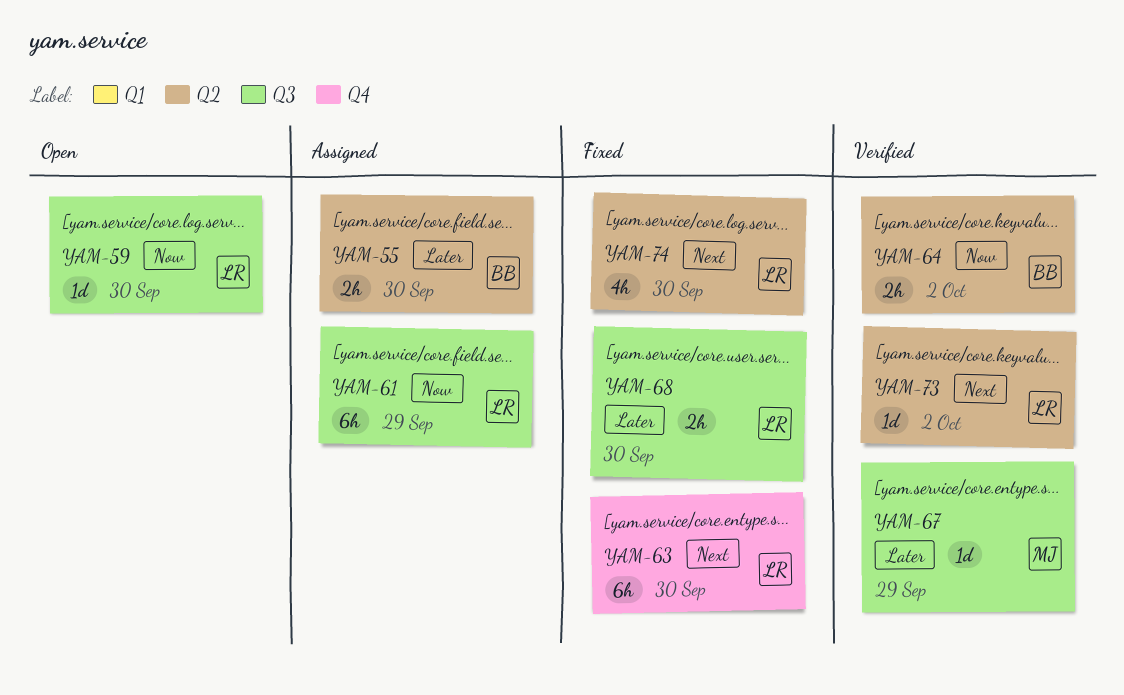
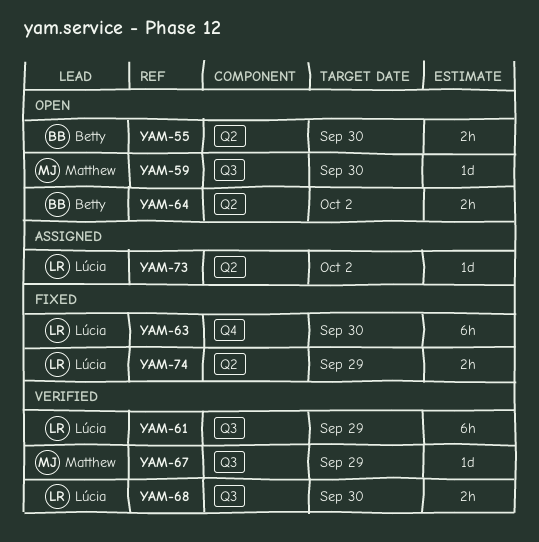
YAM-55, status: Assigned -> Open
YAM-59, owner: Lúcia -> Matthew
YAM-61, status: Assigned -> Verified
YAM-64, status: Verified -> Open
YAM-68, status: Fixed -> Verified
YAM-73, status: Verified -> Assigned
YAM-74, estimate: 4h -> 2h
YAM-74, due: Sep 30 -> Sep 29

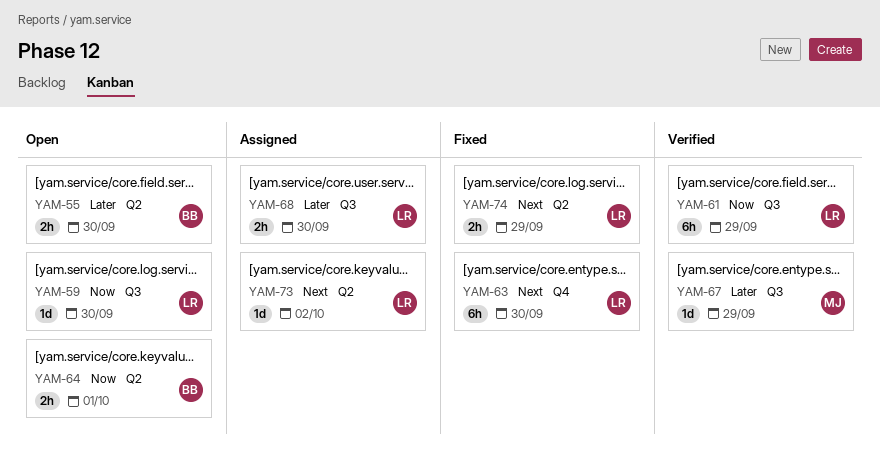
YAM-59, owner: Matthew -> Lúcia
YAM-64, due: Oct 2 -> Oct 1
YAM-68, status: Verified -> Assigned

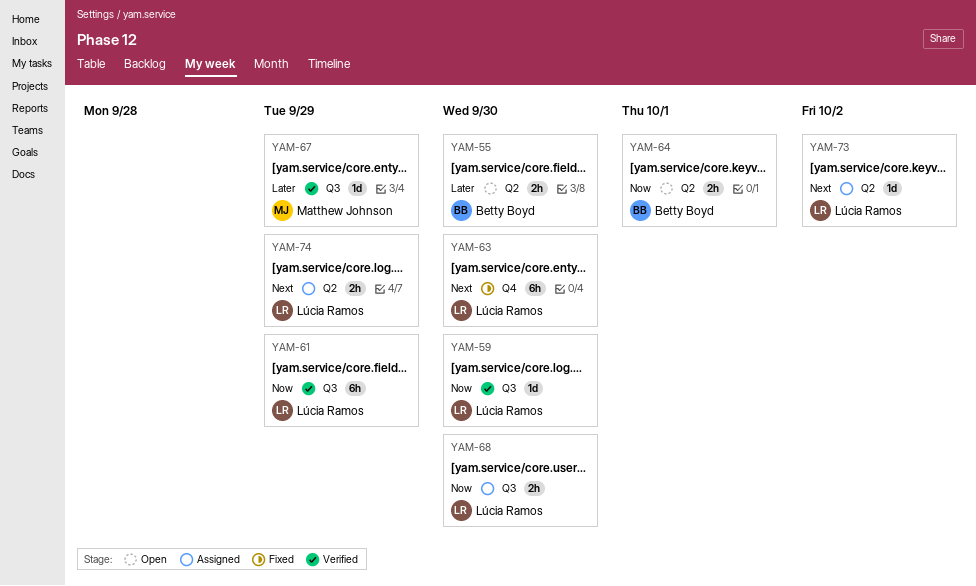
YAM-59, status: Open -> Verified
YAM-68, priority: Later -> Now
YAM-74, status: Fixed -> Assigned

